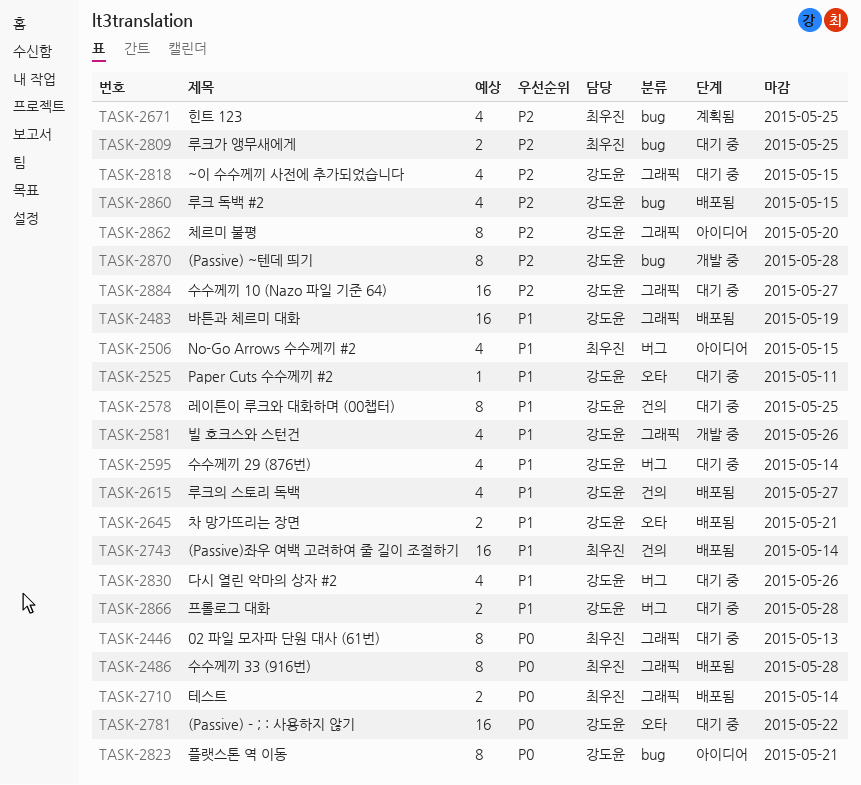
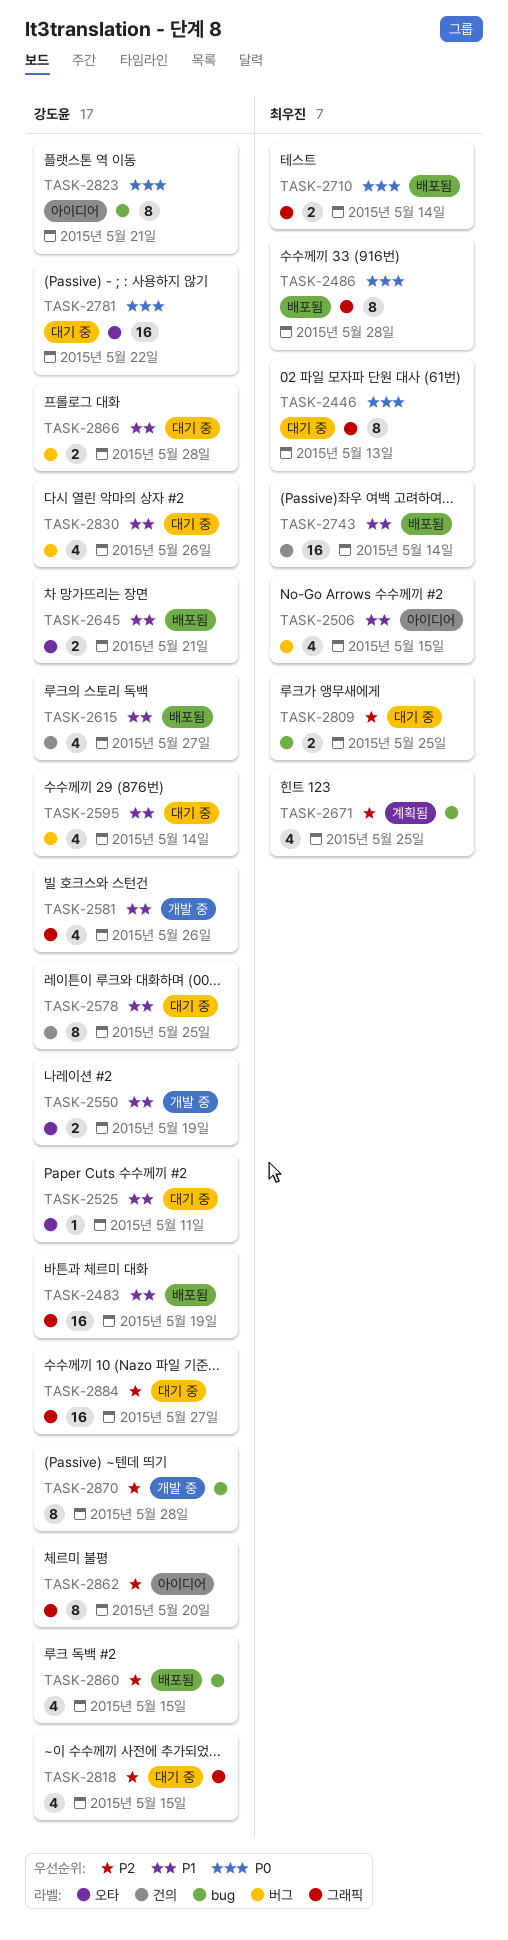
TASK-2550: none -> present

